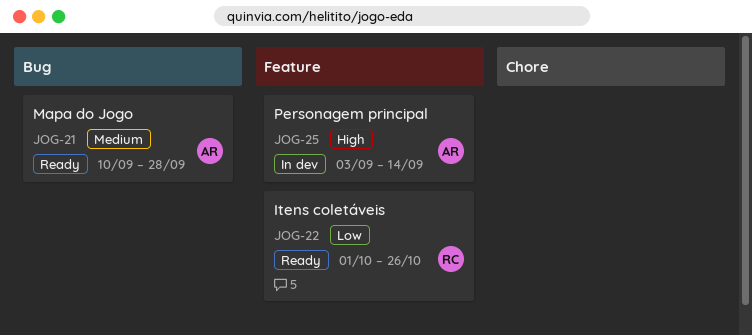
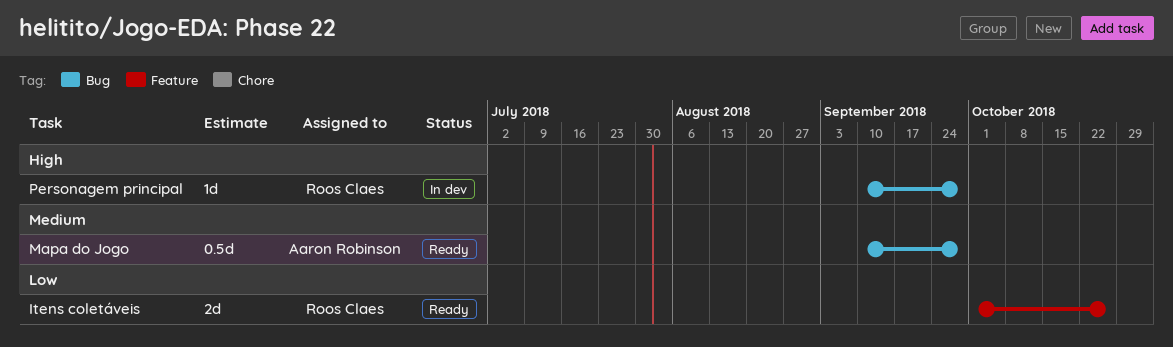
Personagem principal, owner: Aaron Robinson -> Roos Claes
Personagem principal, label: Feature -> Bug
Personagem principal, start: Sep 3 -> Sep 10
Personagem principal, due: Sep 14 -> Sep 28

